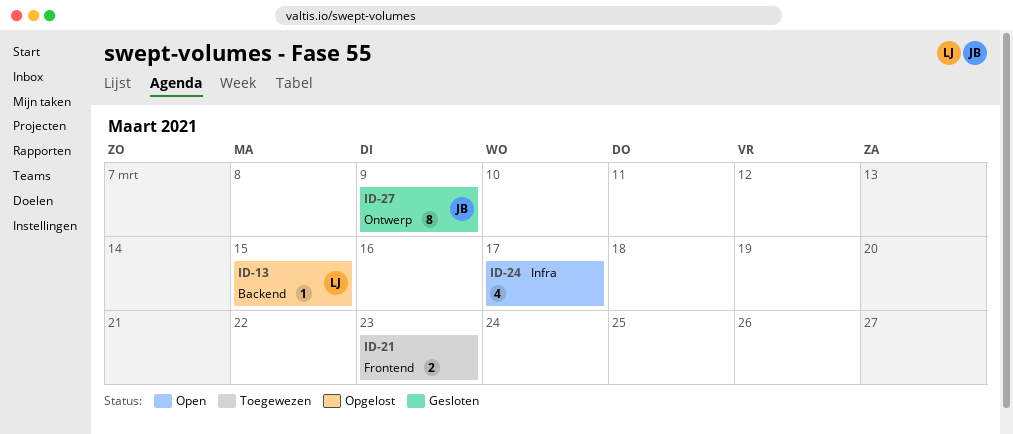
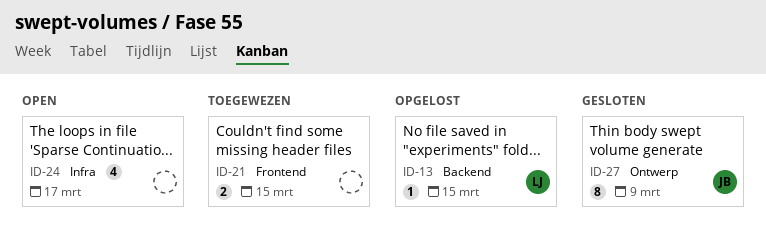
ID-21, due: Mar 23 -> Mar 15

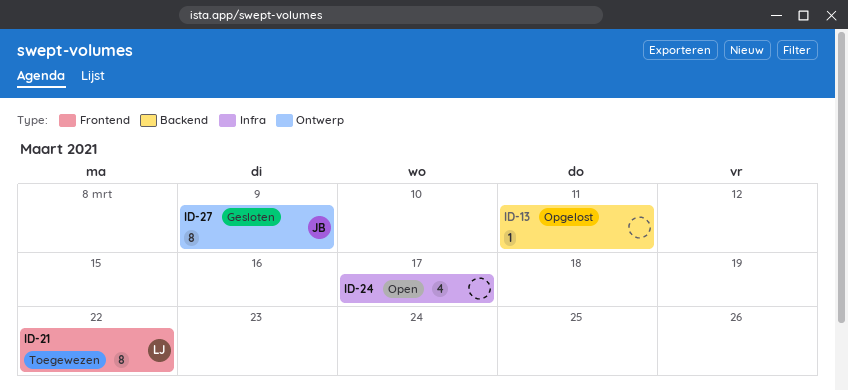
ID-13, owner: LJ -> none
ID-13, due: Mar 15 -> Mar 11
ID-21, owner: none -> LJ
ID-21, estimate: 2 -> 8
ID-21, due: Mar 15 -> Mar 22

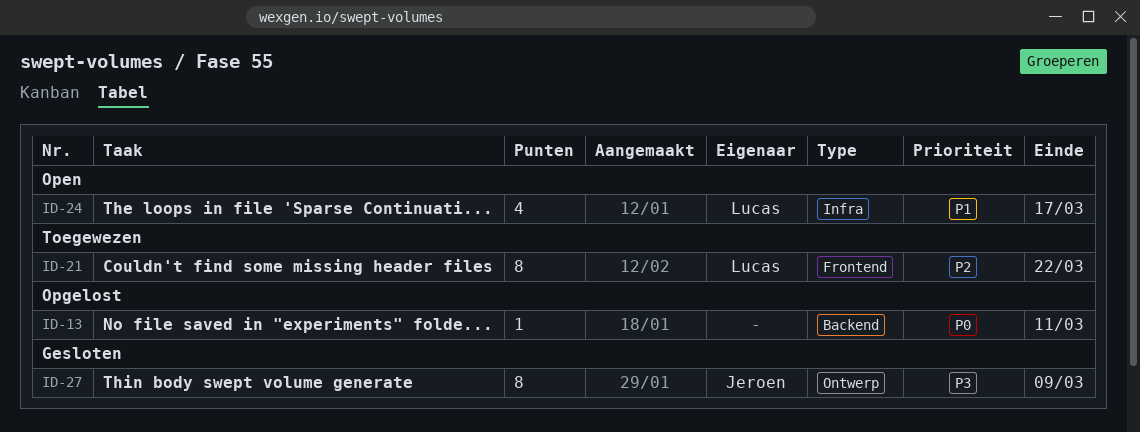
ID-24, owner: none -> Lucas

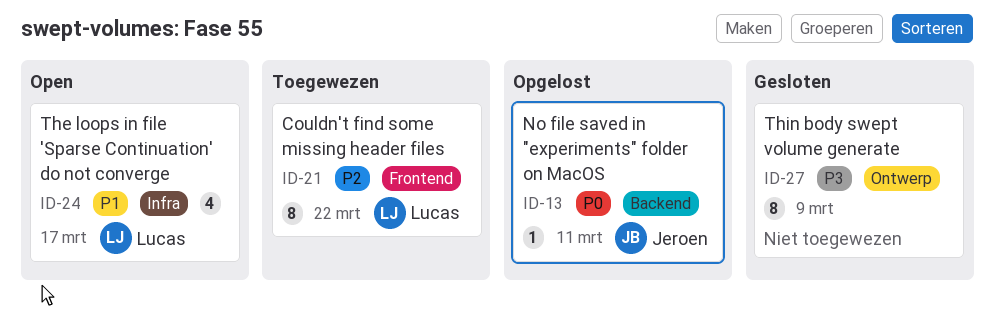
ID-13, owner: none -> Jeroen
ID-27, owner: Jeroen -> none

